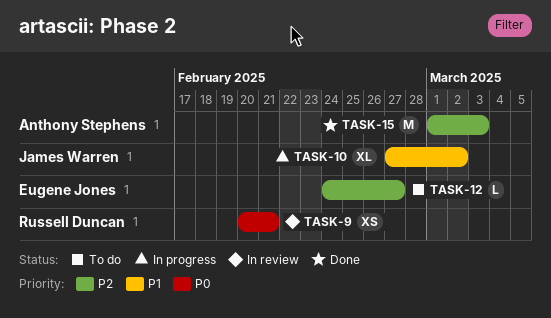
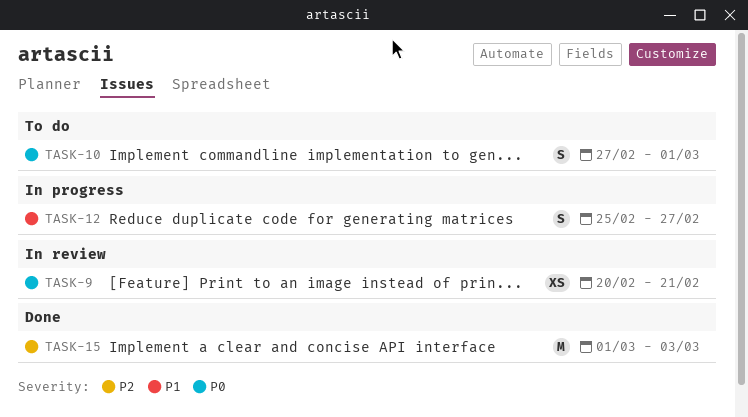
TASK-10, status: In progress -> To do
TASK-10, priority: P1 -> P0
TASK-10, estimate: XL -> S
TASK-10, due: Mar 2 -> Mar 1
TASK-12, status: To do -> In progress
TASK-12, priority: P2 -> P1
TASK-12, estimate: L -> S
TASK-12, start: Feb 24 -> Feb 25

